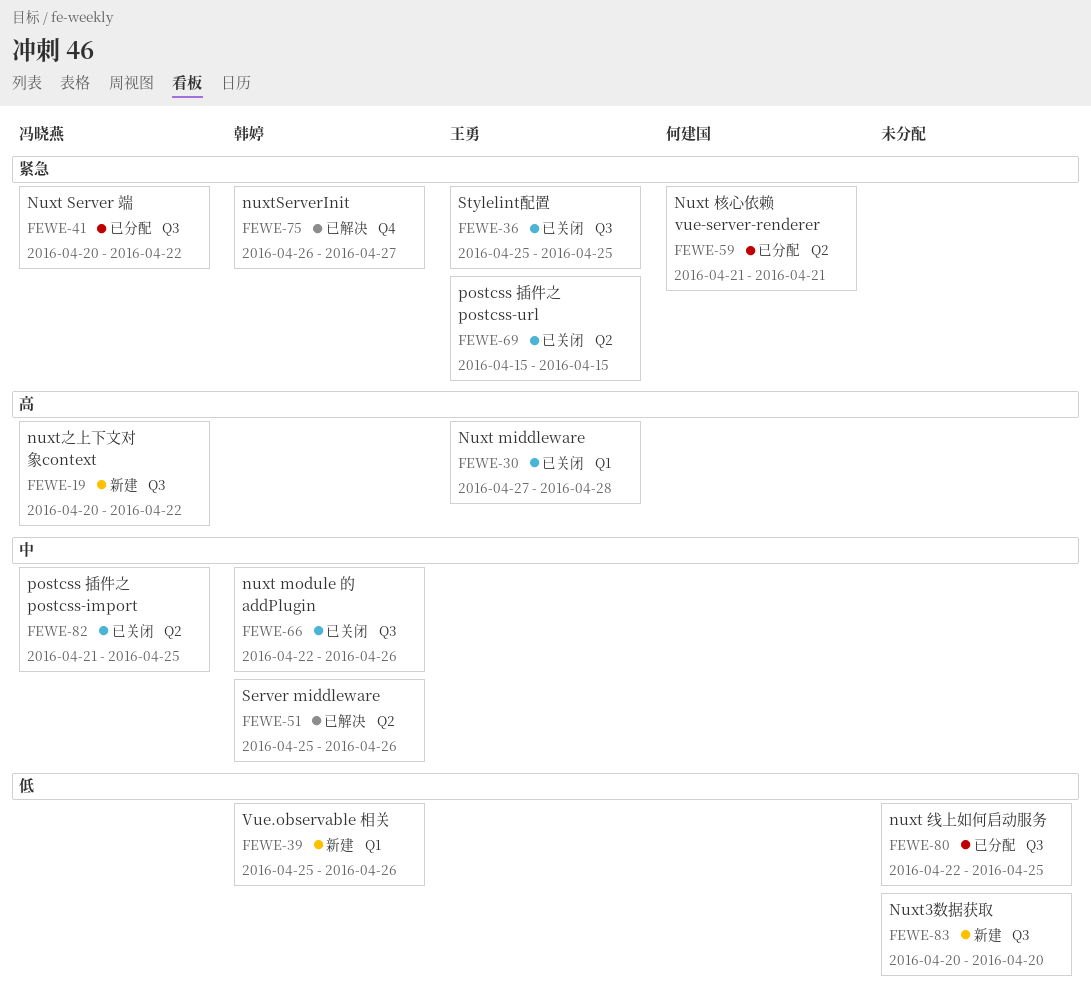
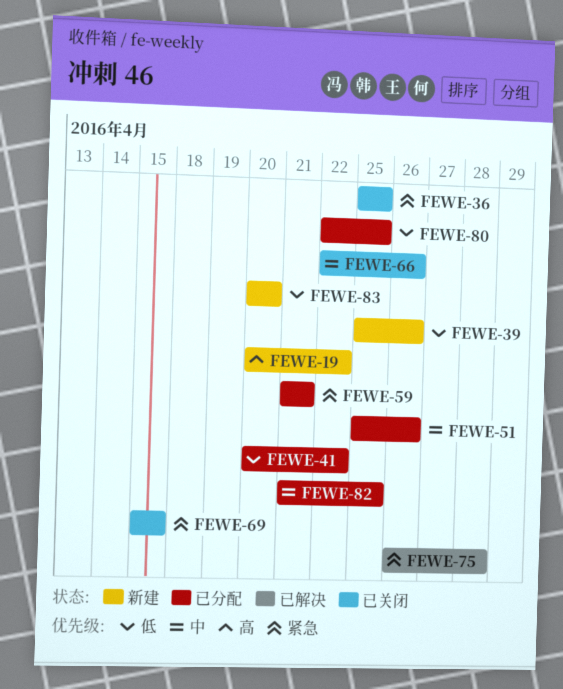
FEWE-30: present -> none
FEWE-41, priority: 紧急 -> 低
FEWE-51, status: 已解决 -> 已分配
FEWE-75, due: Apr 27 -> Apr 28
FEWE-82, status: 已关闭 -> 已分配

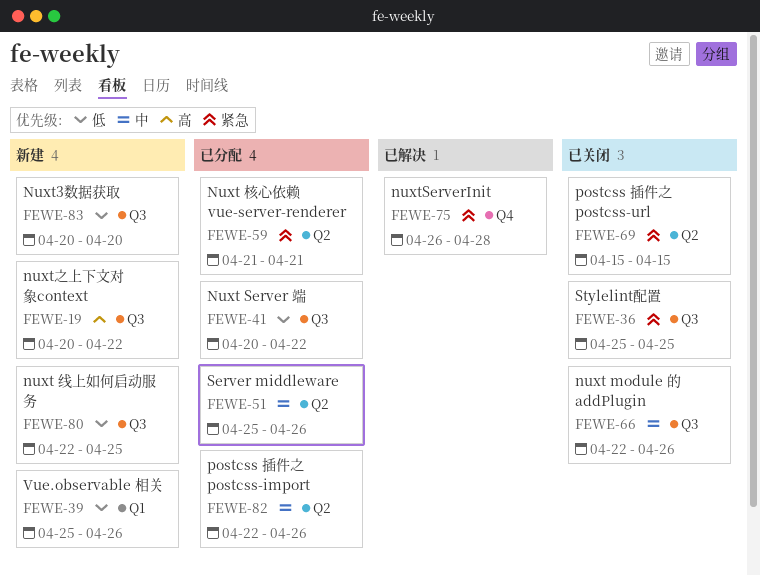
FEWE-80, status: 已分配 -> 新建
FEWE-82, start: Apr 21 -> Apr 22
FEWE-82, due: Apr 25 -> Apr 26

